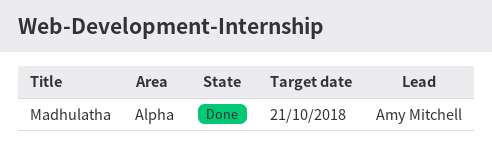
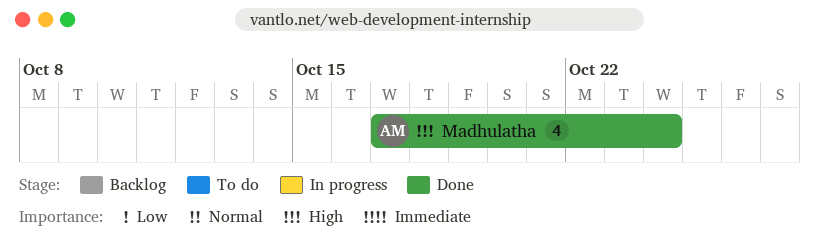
Madhulatha, due: Oct 21 -> Oct 24

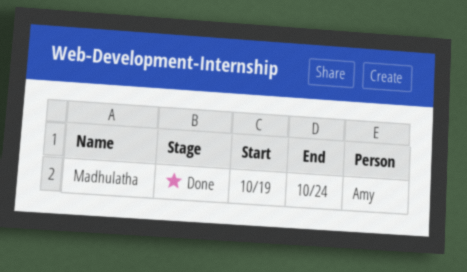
Madhulatha, start: Oct 17 -> Oct 19

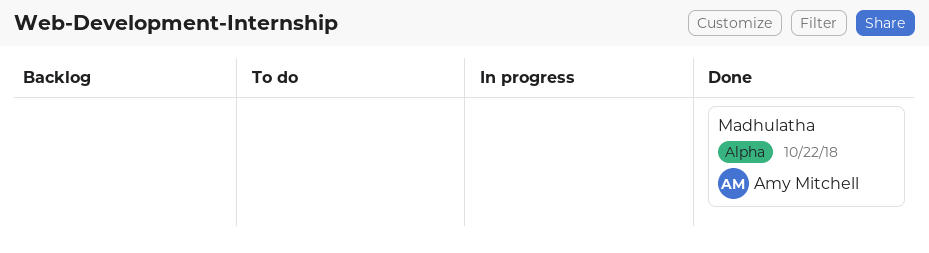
Madhulatha, due: Oct 24 -> Oct 22

